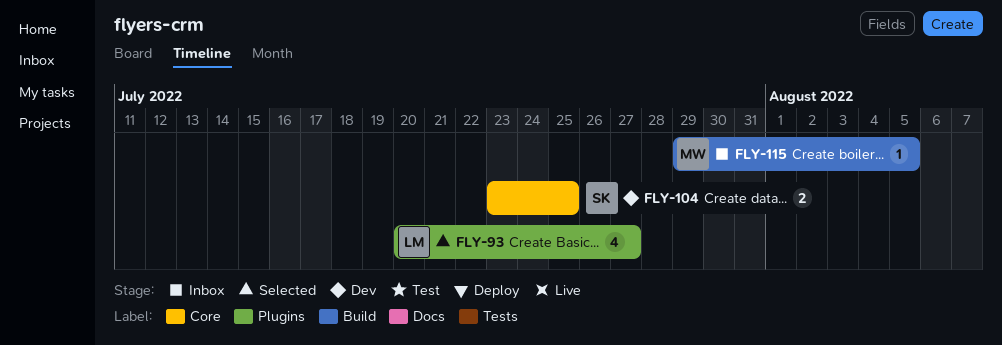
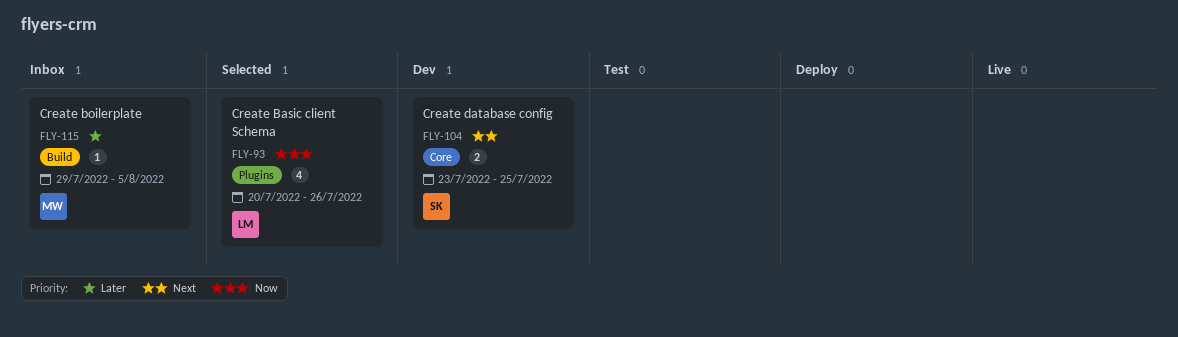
FLY-93, due: Jul 27 -> Jul 26

